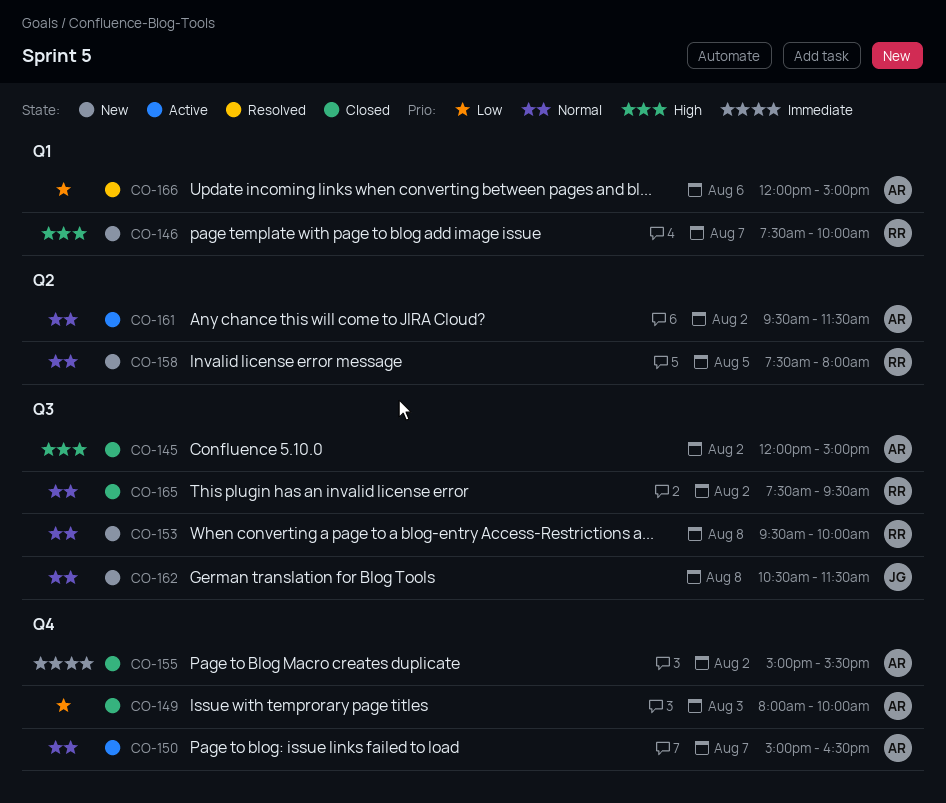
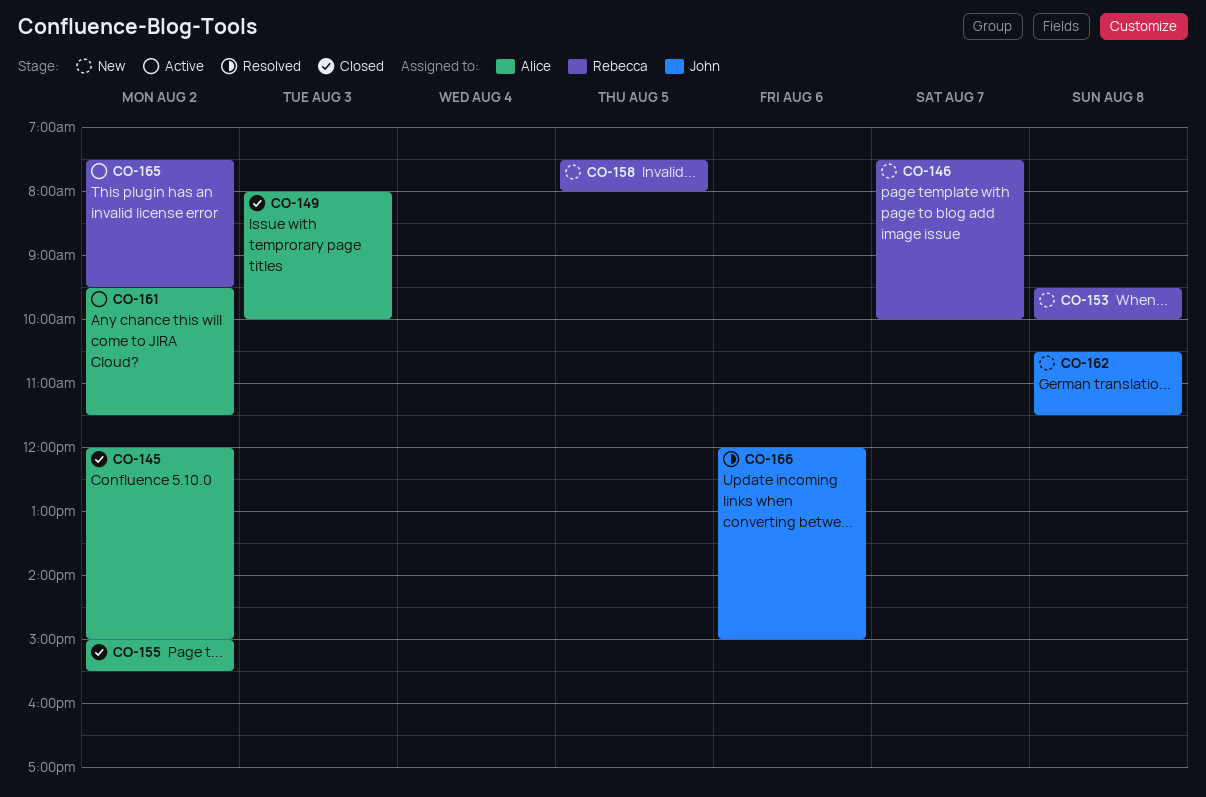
CO-150: present -> none
CO-165, status: Closed -> Active
CO-166, owner: Alice -> John

